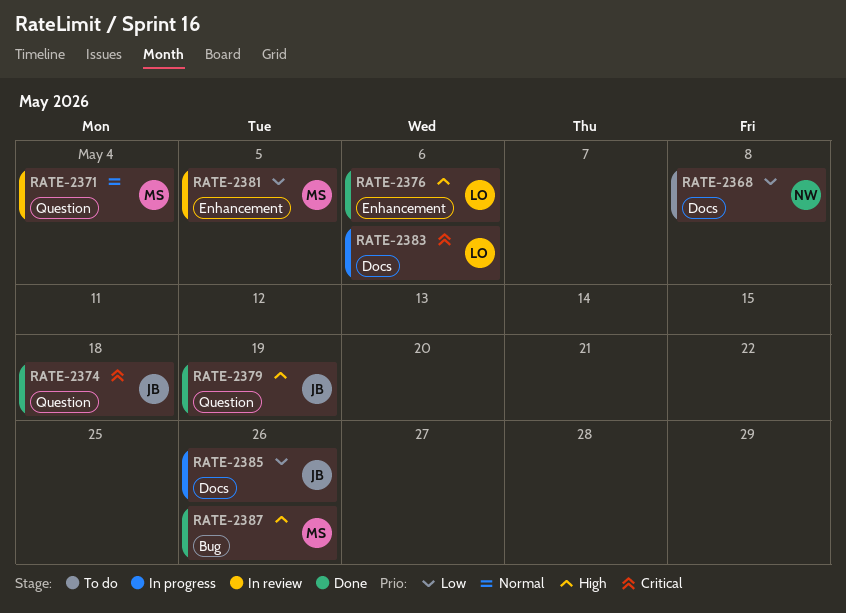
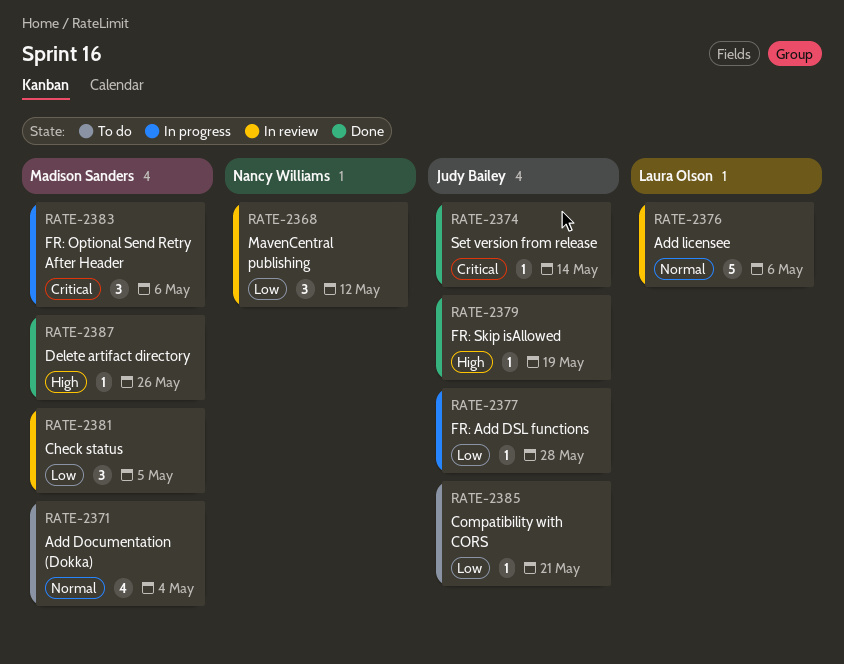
RATE-2368, status: To do -> In review
RATE-2368, due: May 8 -> May 12
RATE-2371, status: In review -> To do
RATE-2374, due: May 18 -> May 14
RATE-2376, status: Done -> In review
RATE-2376, priority: High -> Normal
RATE-2377: none -> present
RATE-2383, owner: Laura Olson -> Madison Sanders
RATE-2385, status: In progress -> To do
RATE-2385, due: May 26 -> May 21

